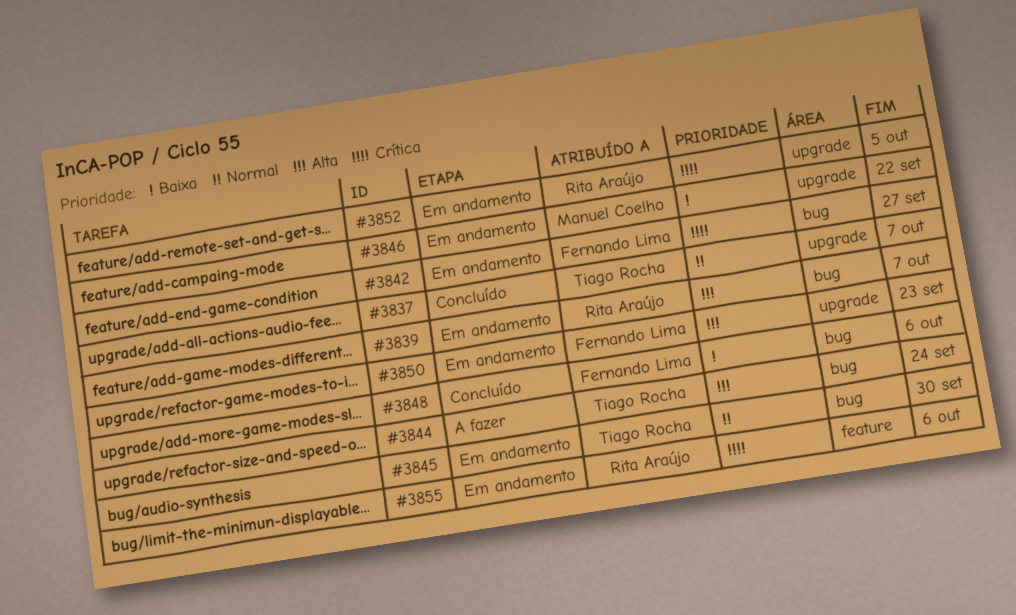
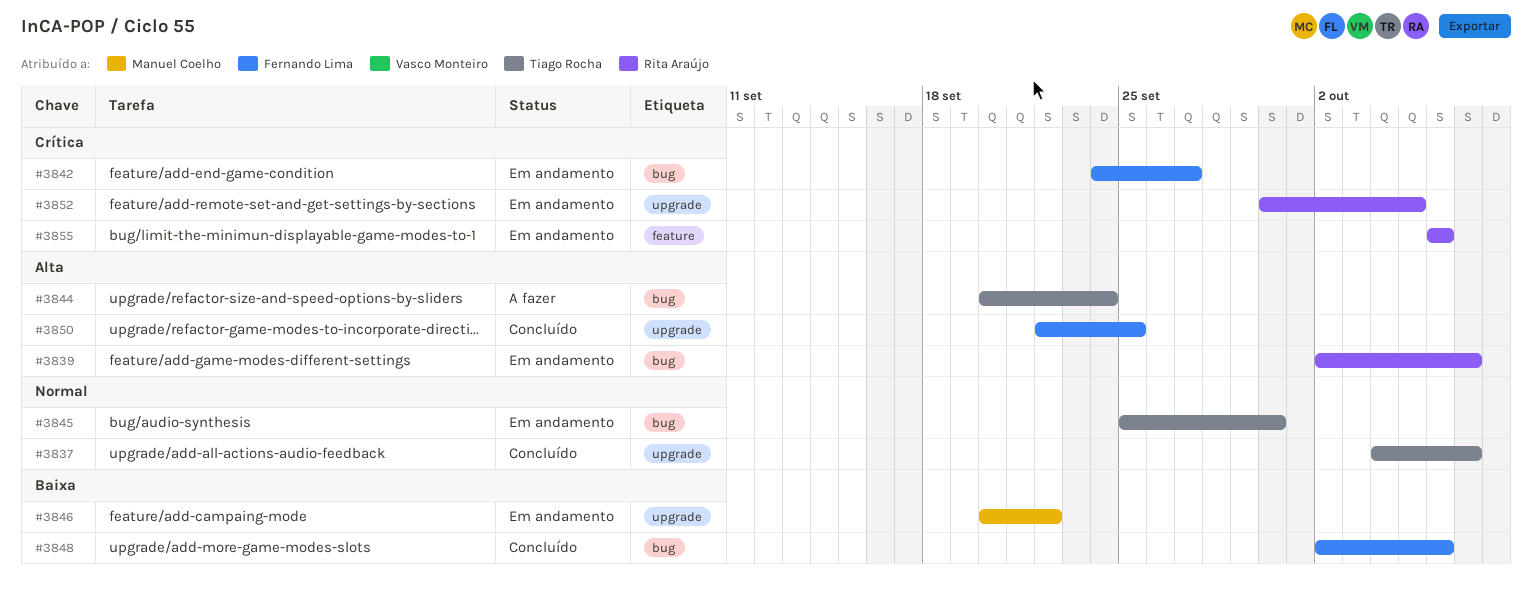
#3850, status: Em andamento -> Concluído
#3850, due: Sep 23 -> Sep 25

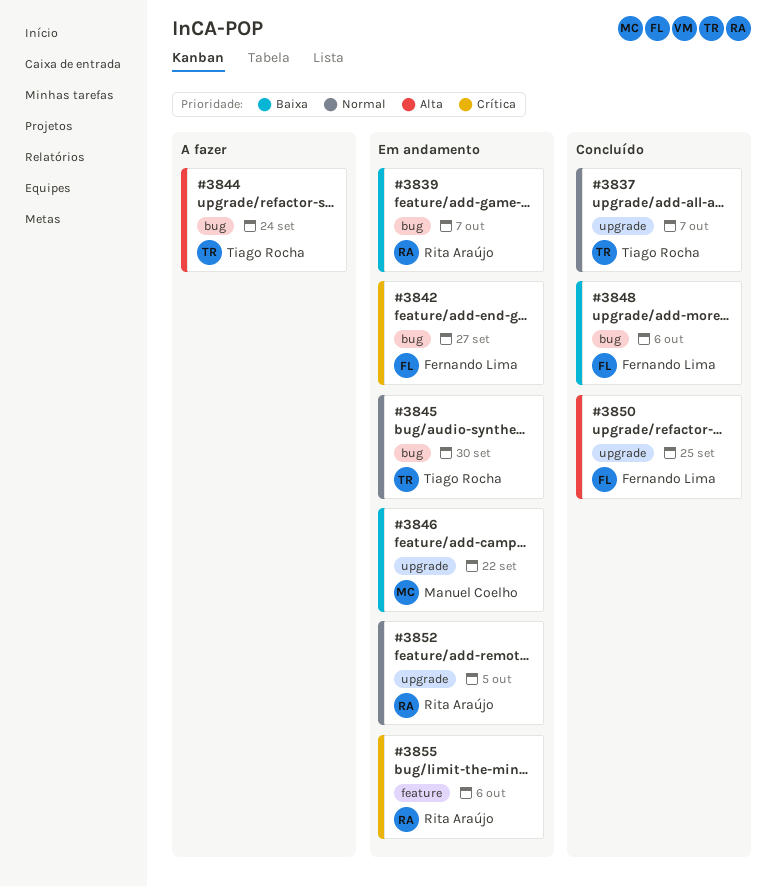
#3839, priority: Alta -> Baixa
#3852, priority: Crítica -> Normal

